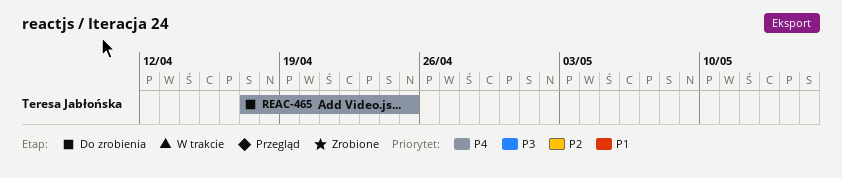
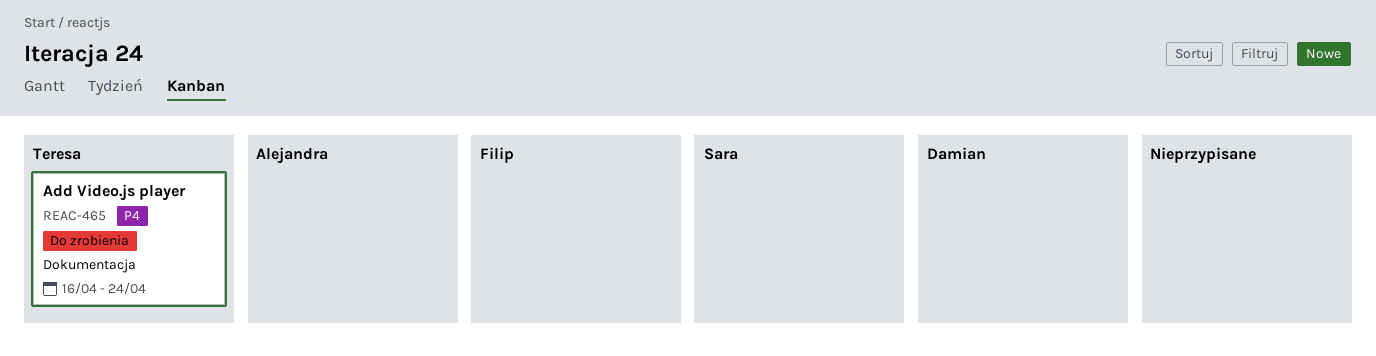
REAC-465, start: Apr 17 -> Apr 16
REAC-465, due: Apr 25 -> Apr 24

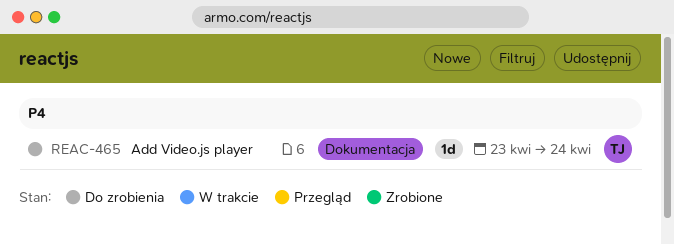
REAC-465, start: Apr 16 -> Apr 23

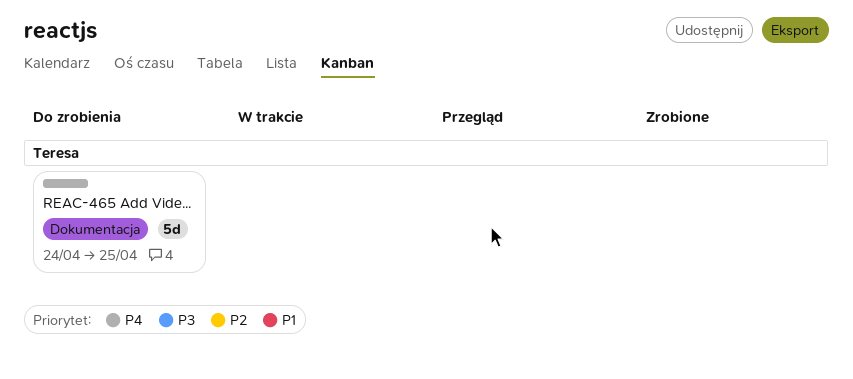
REAC-465, estimate: 1d -> 5d
REAC-465, start: Apr 23 -> Apr 24
REAC-465, due: Apr 24 -> Apr 25

